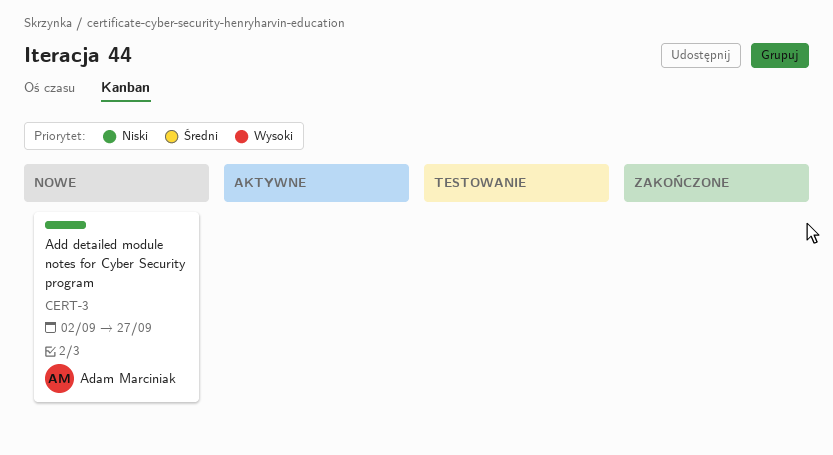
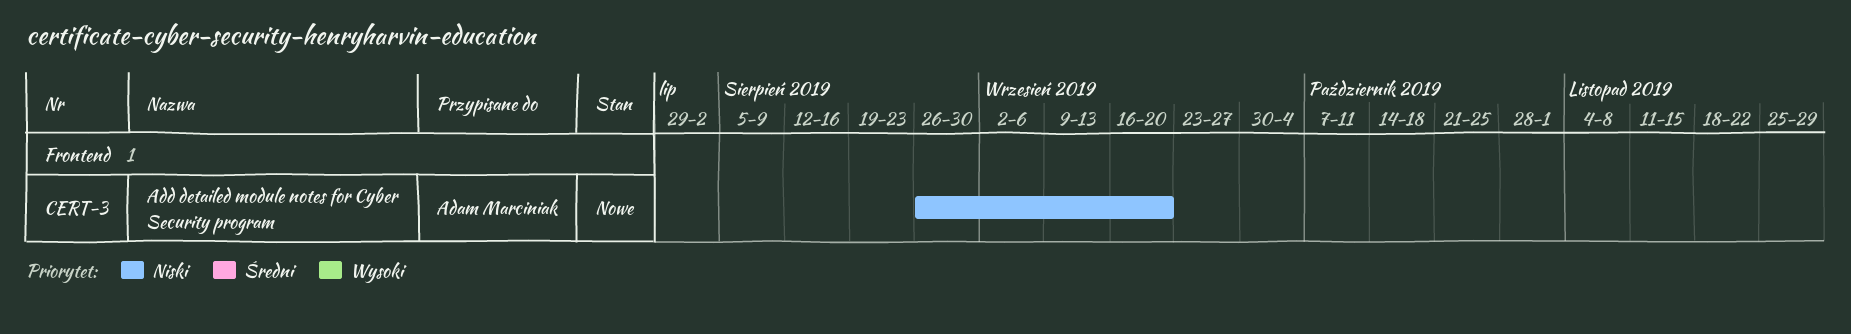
CERT-3, start: Sep 2 -> Aug 26
CERT-3, due: Sep 27 -> Sep 20

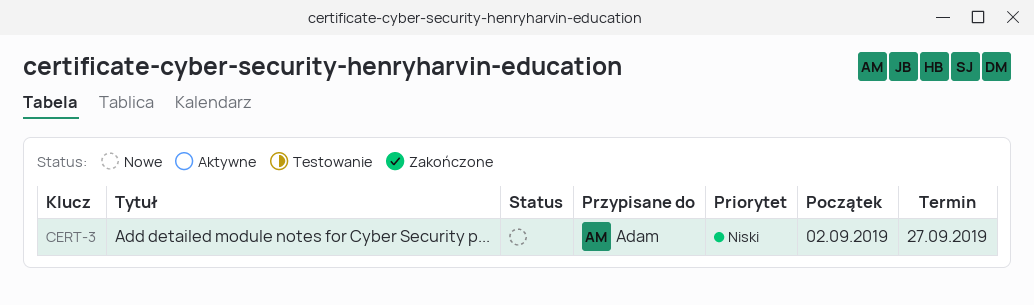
CERT-3, start: Aug 26 -> Sep 2
CERT-3, due: Sep 20 -> Sep 27

